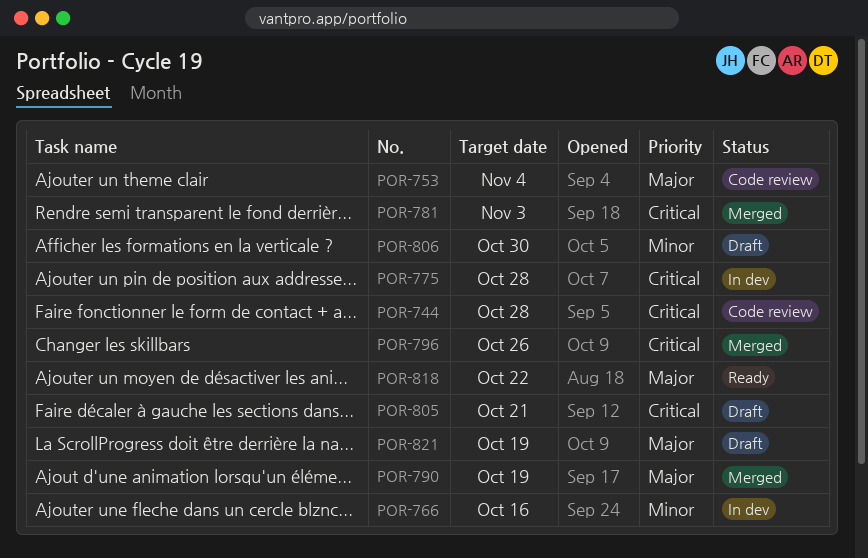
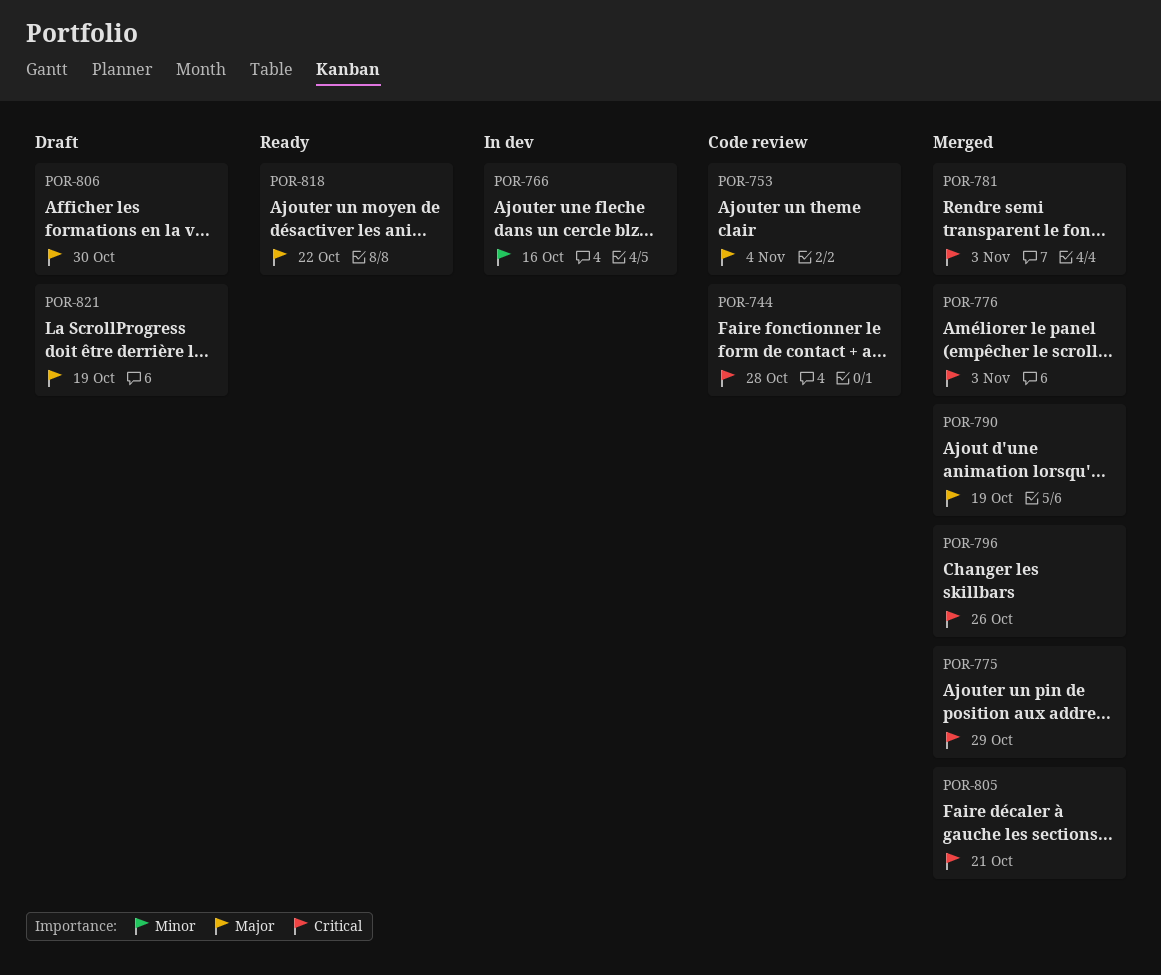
POR-775, status: In dev -> Merged
POR-775, due: Oct 28 -> Oct 29
POR-776: none -> present
POR-805, status: Draft -> Merged
POR-806, priority: Minor -> Major

